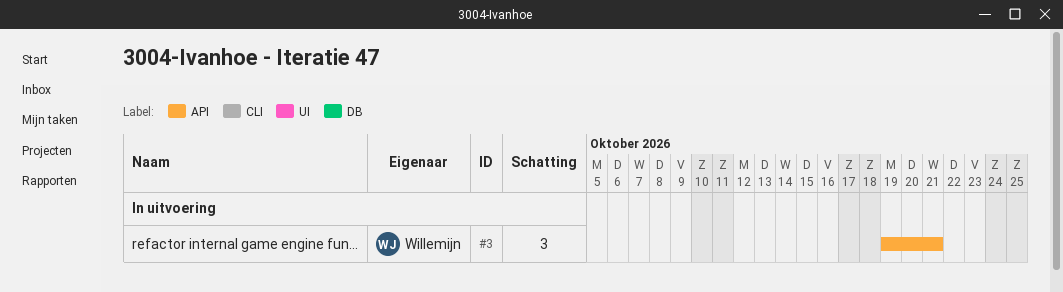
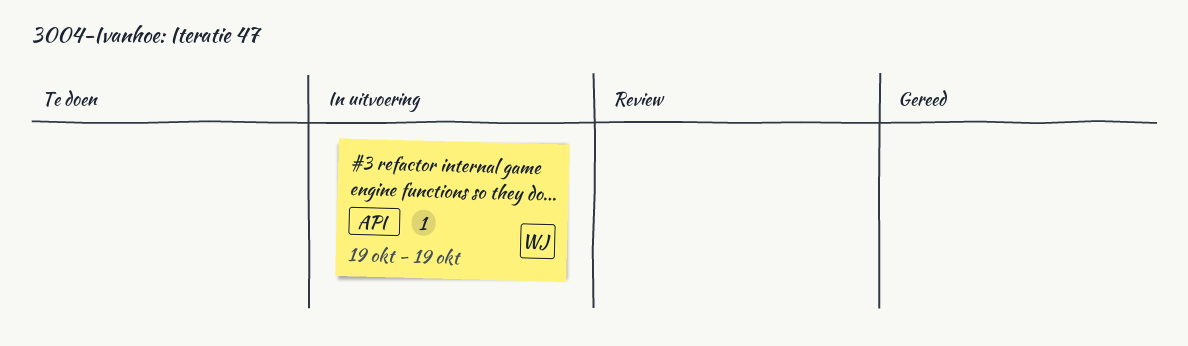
#3, estimate: 3 -> 1
#3, due: Oct 21 -> Oct 19

